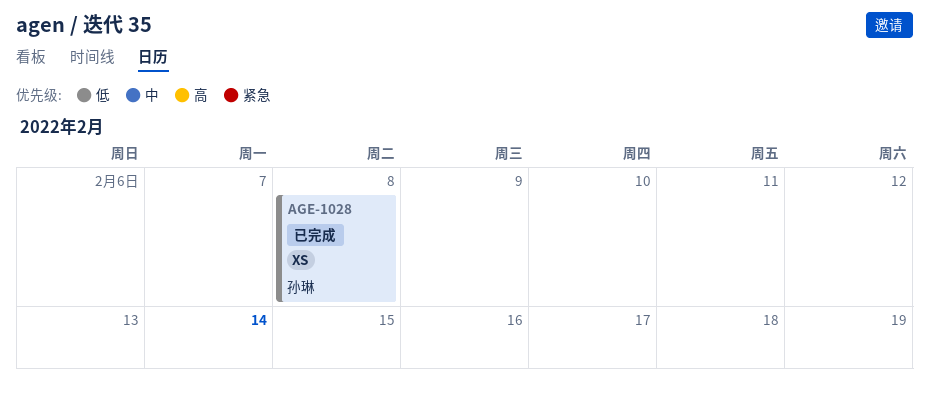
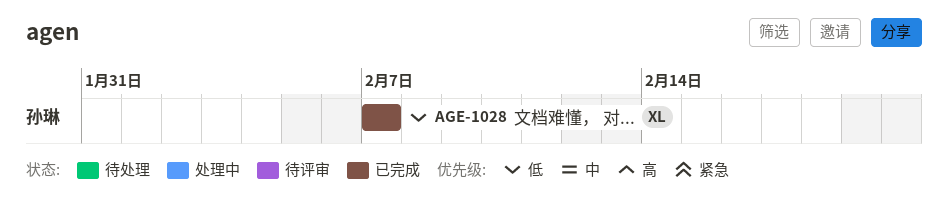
AGE-1028, estimate: XS -> XL
AGE-1028, due: Feb 8 -> Feb 7

